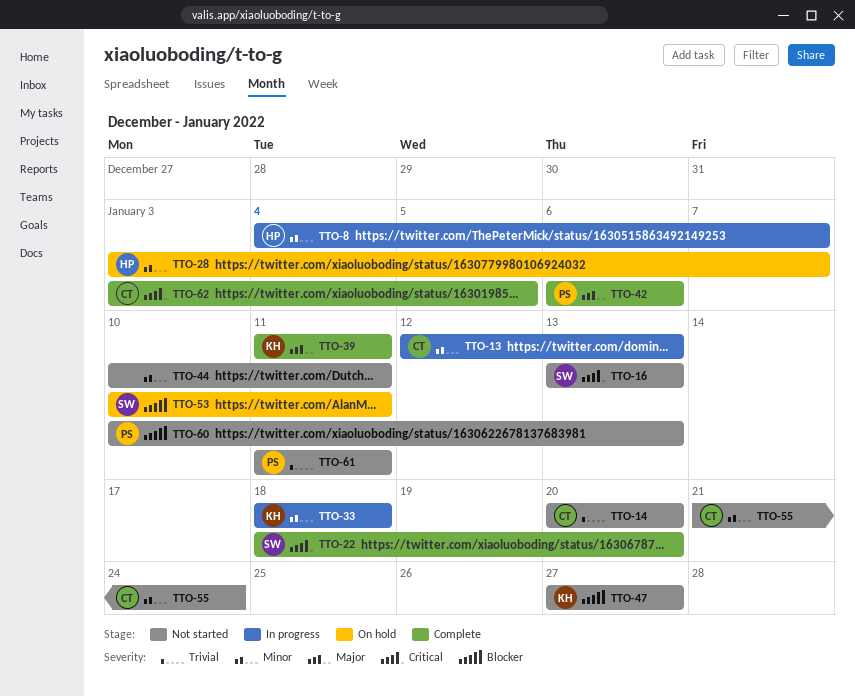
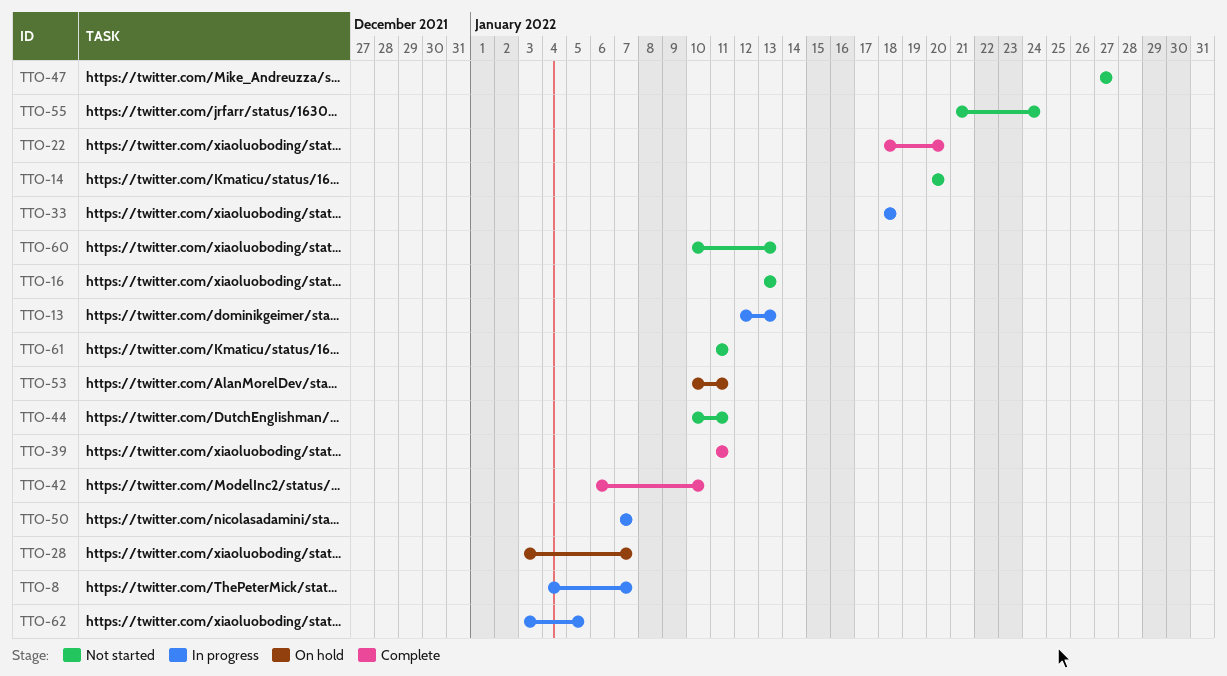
TTO-42, due: Jan 6 -> Jan 10
TTO-50: none -> present
TTO-62, status: Complete -> In progress

